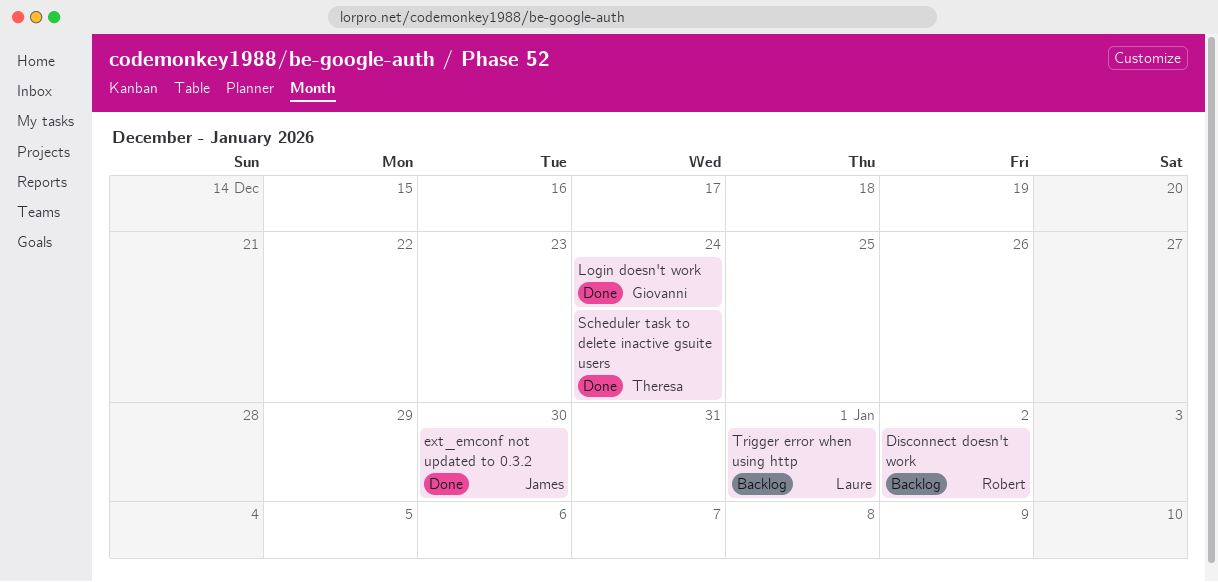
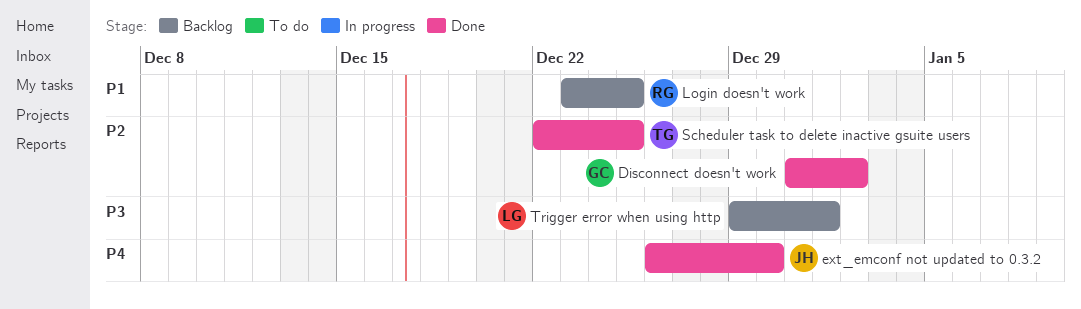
Disconnect doesn't work, status: Backlog -> Done
Disconnect doesn't work, owner: Robert -> Giovanni
Login doesn't work, status: Done -> Backlog
Login doesn't work, owner: Giovanni -> Robert
Login doesn't work, due: Dec 24 -> Dec 25
Scheduler task to delete inactive gsuite users, due: Dec 24 -> Dec 25

